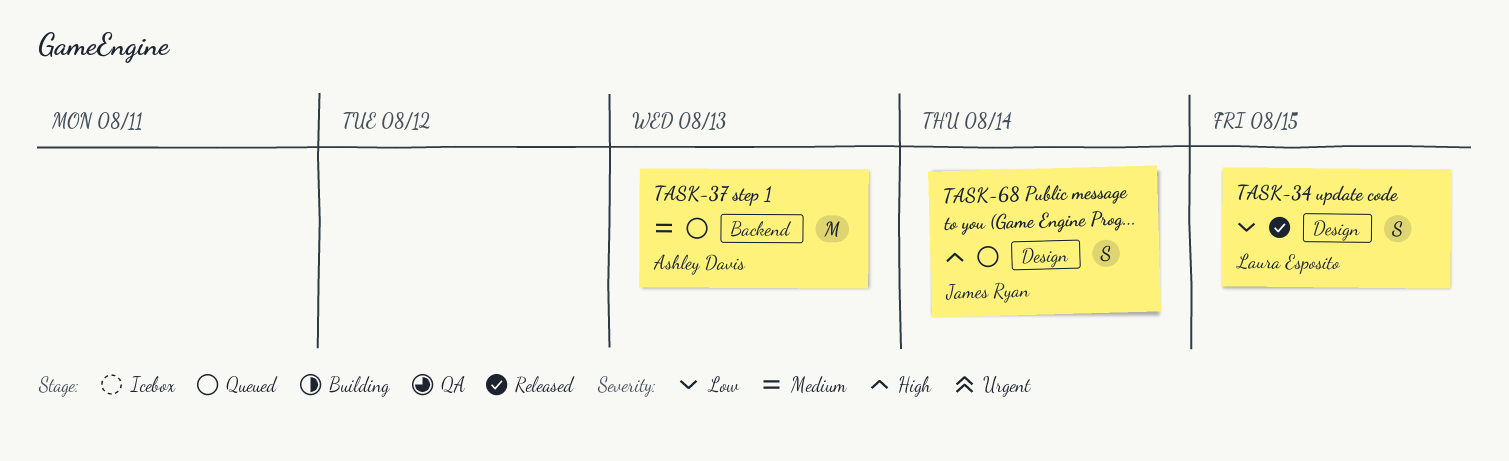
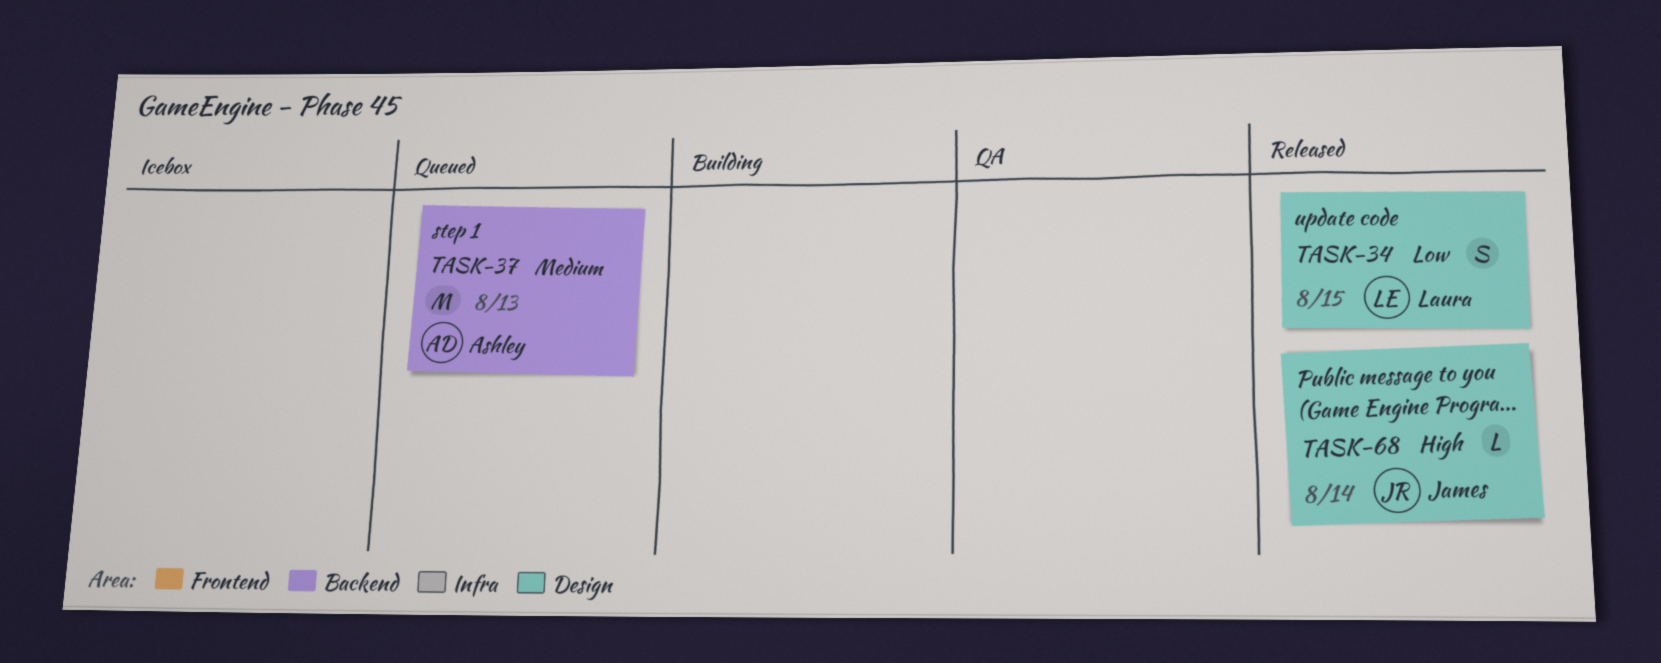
TASK-68, status: Queued -> Released
TASK-68, estimate: S -> L

